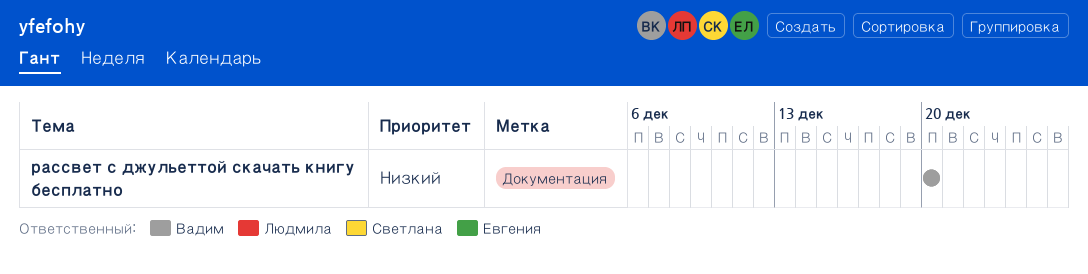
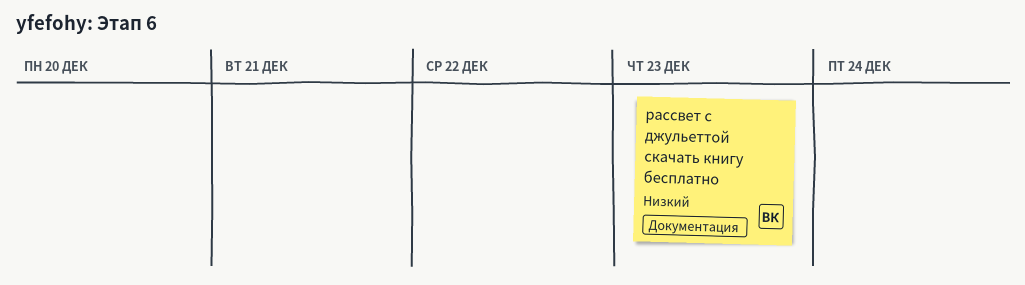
рассвет с джульеттой скачать книгу бесплатно, due: Dec 20 -> Dec 23

